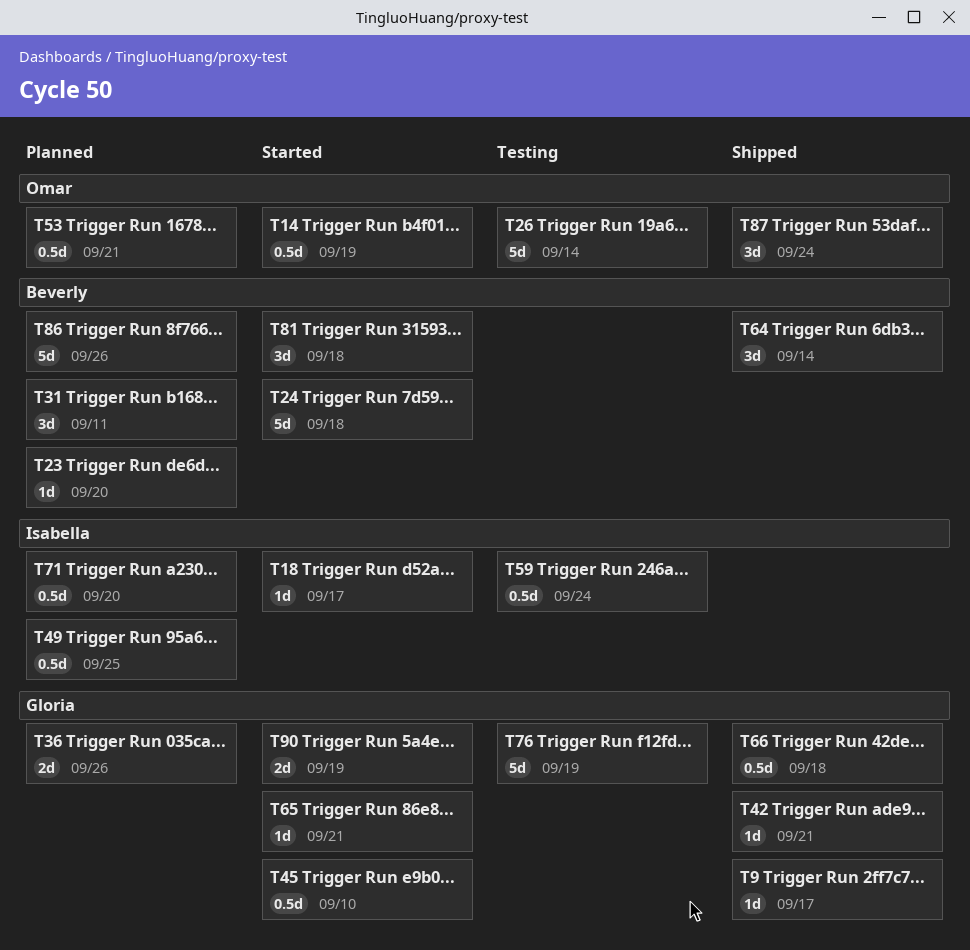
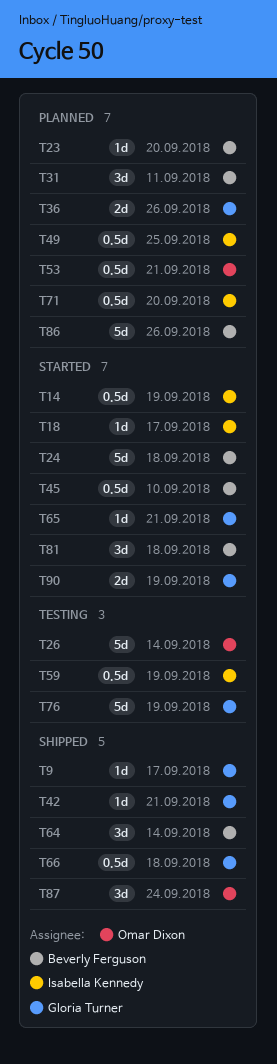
T14, owner: Omar Dixon -> Isabella Kennedy
T45, owner: Gloria Turner -> Beverly Ferguson
T59, due: Sep 24 -> Sep 19

